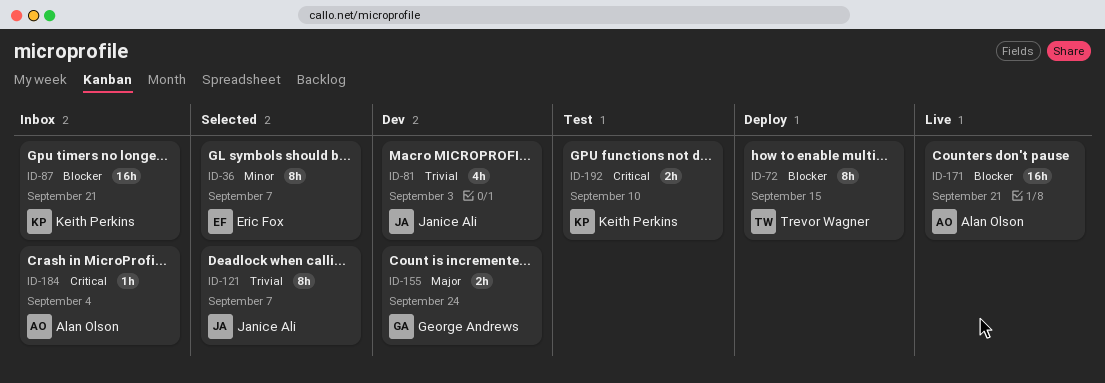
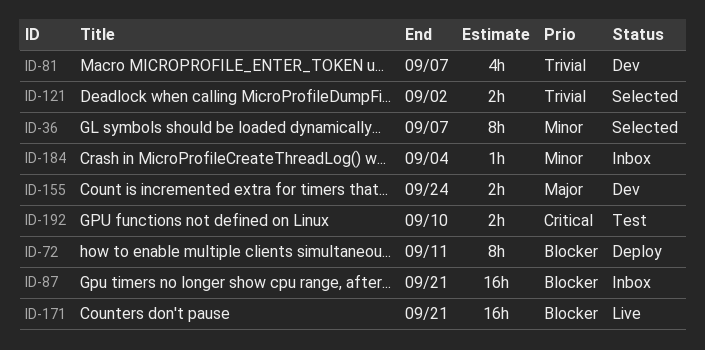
ID-72, due: Sep 15 -> Sep 11
ID-81, due: Sep 3 -> Sep 7
ID-121, estimate: 8h -> 2h
ID-121, due: Sep 7 -> Sep 2
ID-184, priority: Critical -> Minor

